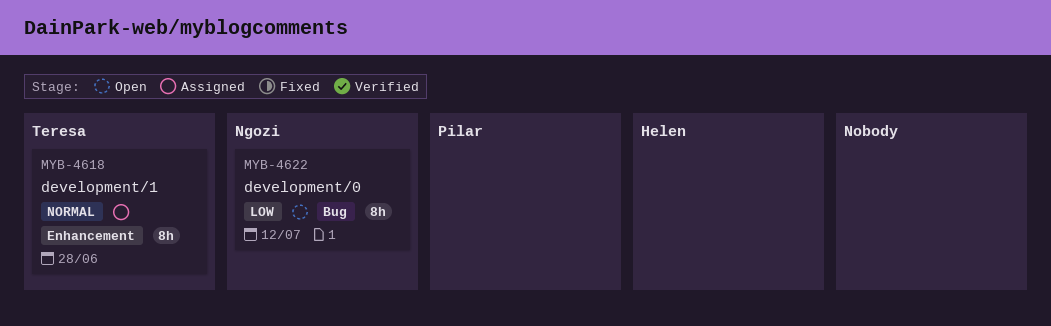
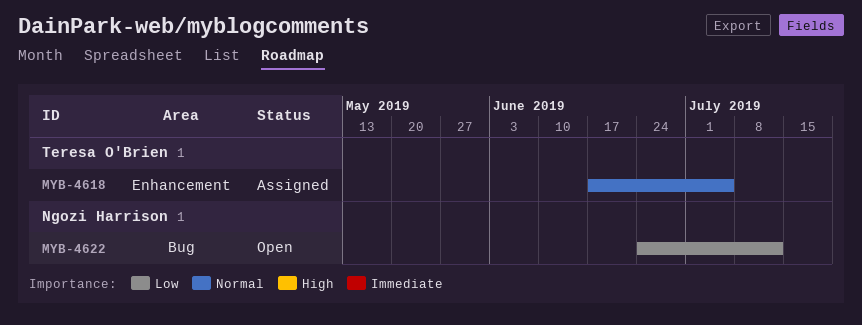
MYB-4618, due: Jun 28 -> Jul 5

